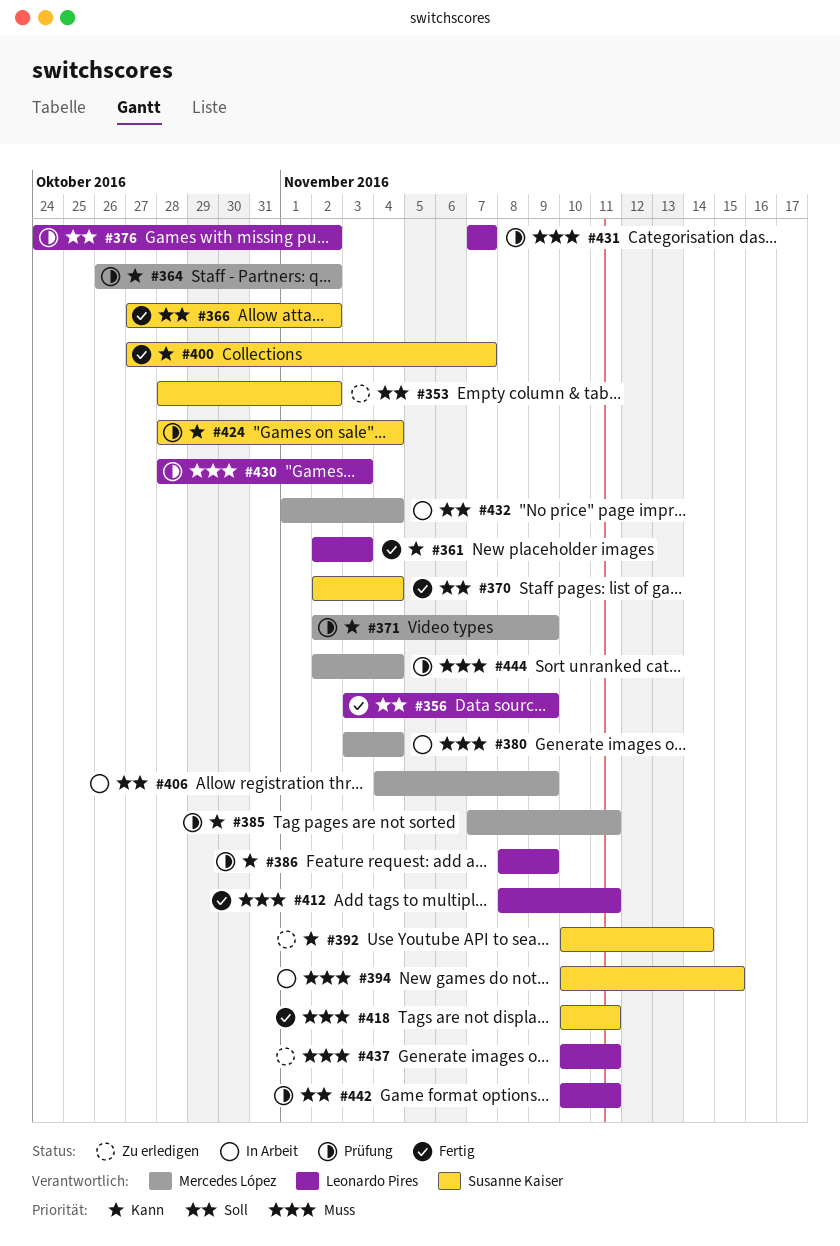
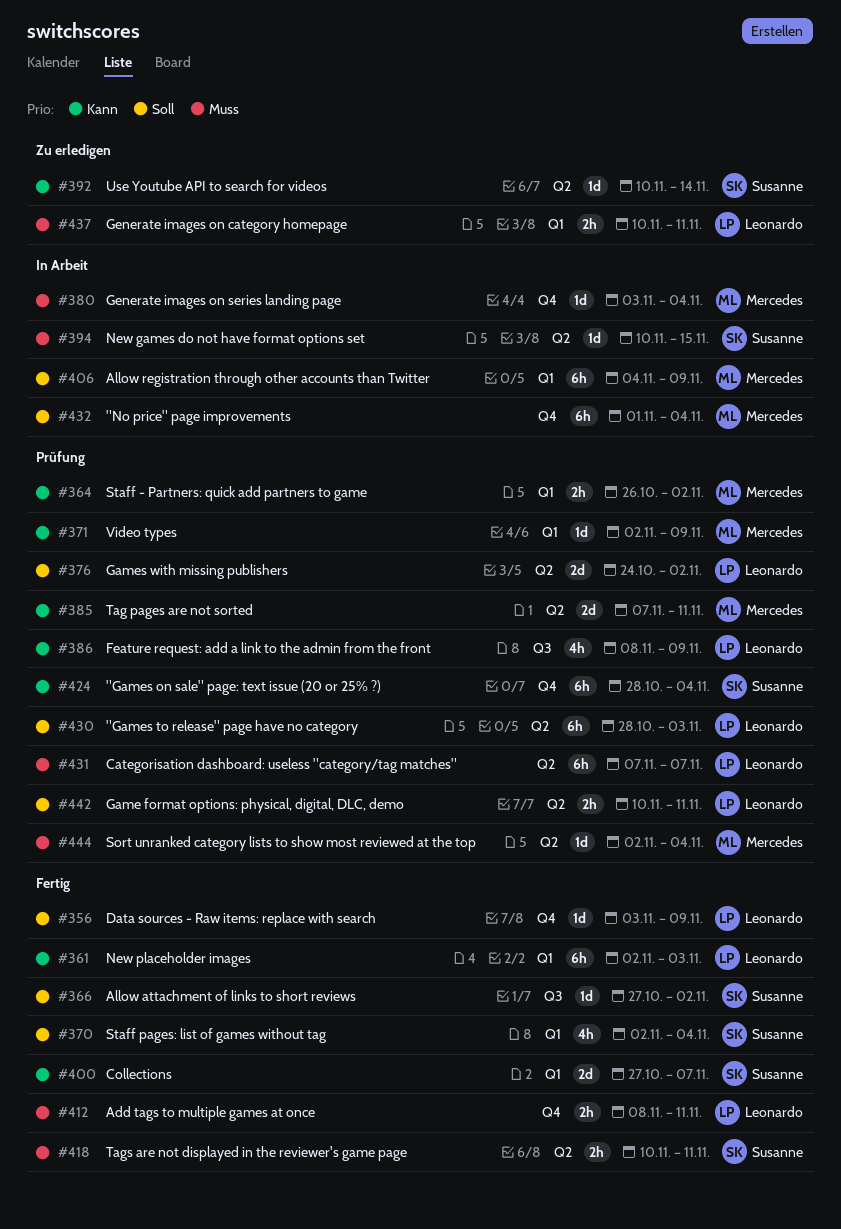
#353: present -> none
#430, priority: Muss -> Soll

